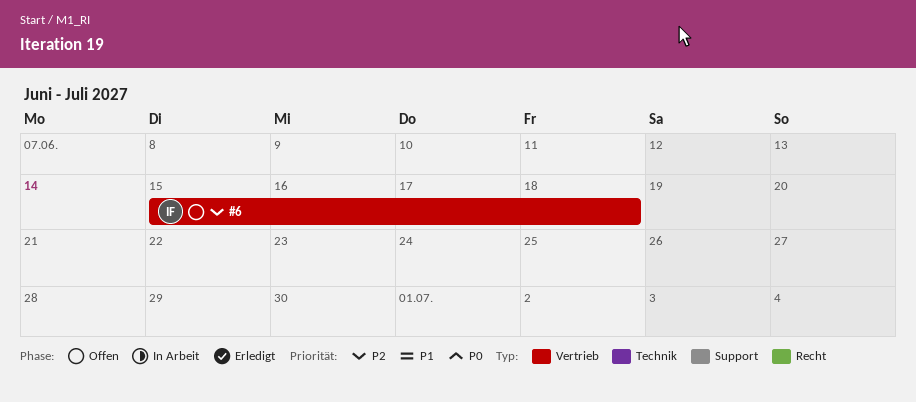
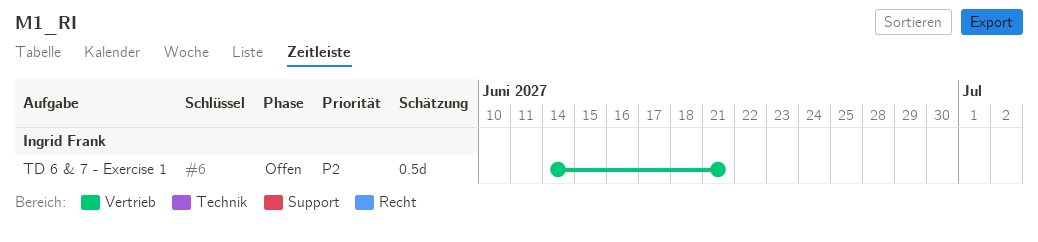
#6, start: Jun 15 -> Jun 14
#6, due: Jun 18 -> Jun 21

